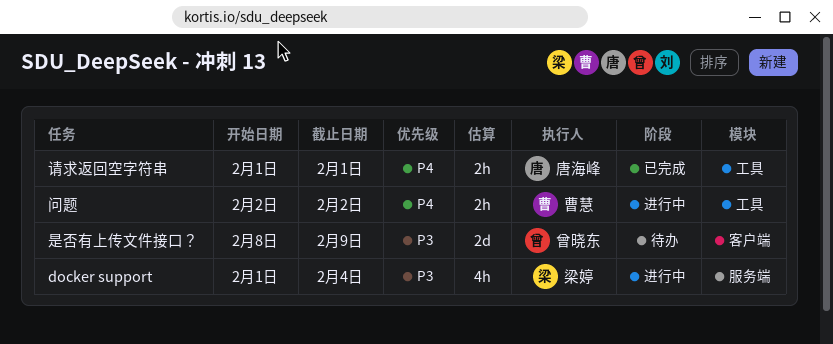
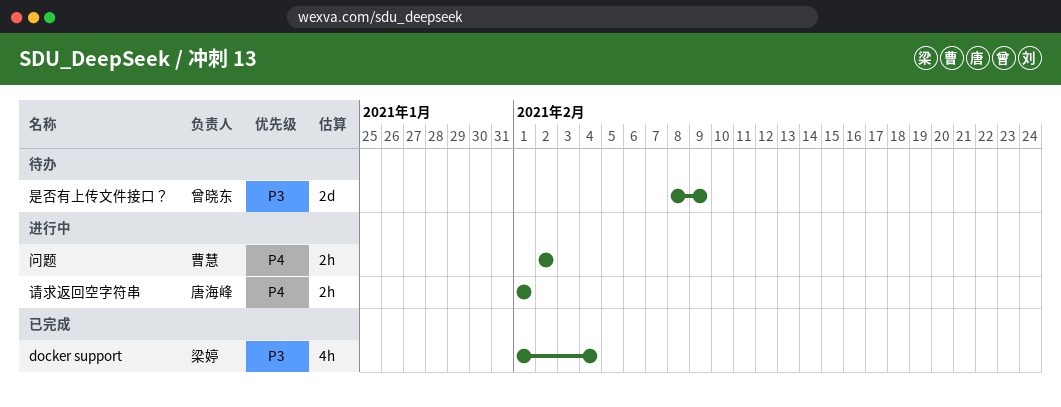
docker support, status: 进行中 -> 已完成
请求返回空字符串, status: 已完成 -> 进行中

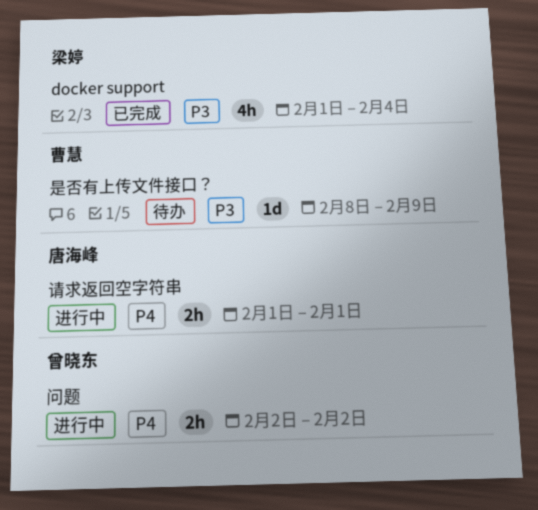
是否有上传文件接口？, owner: 曾晓东 -> 曹慧
是否有上传文件接口？, estimate: 2d -> 1d
问题, owner: 曹慧 -> 曾晓东

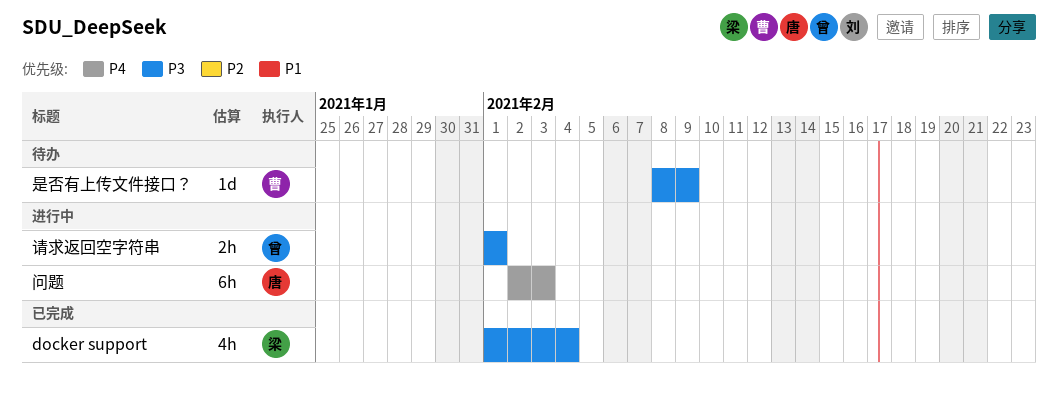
请求返回空字符串, owner: 唐海峰 -> 曾晓东
请求返回空字符串, priority: P4 -> P3
问题, owner: 曾晓东 -> 唐海峰
问题, estimate: 2h -> 6h
问题, due: Feb 2 -> Feb 3

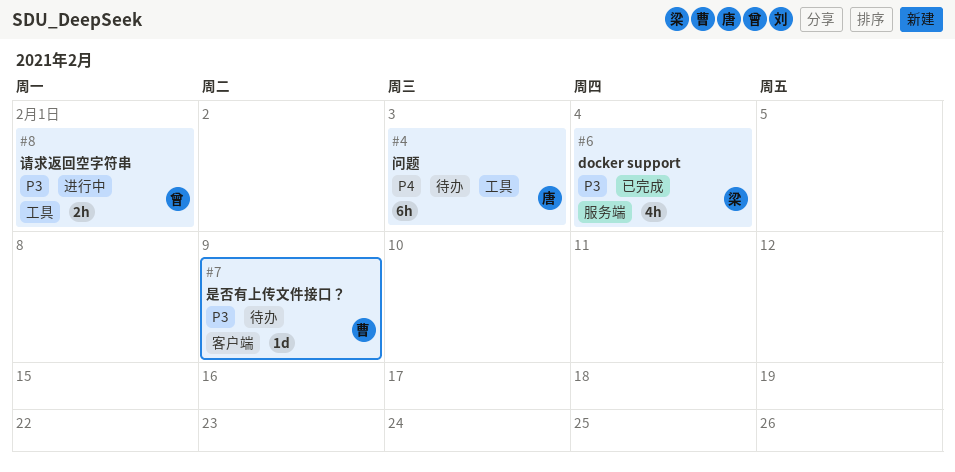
问题, status: 进行中 -> 待办

